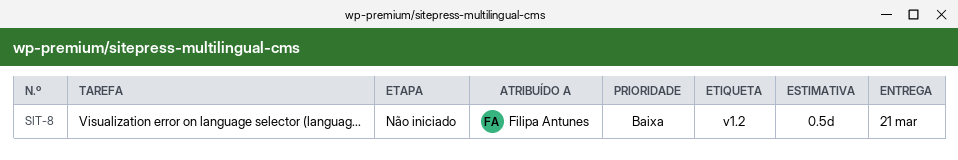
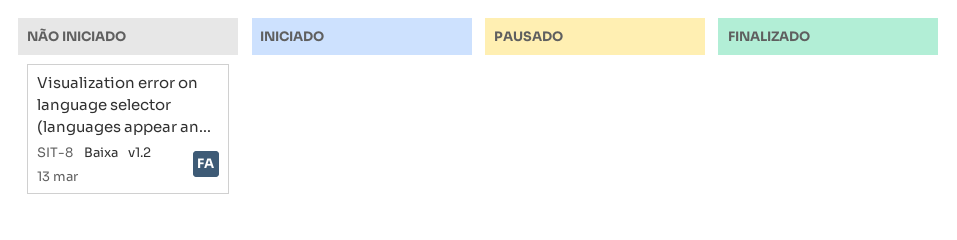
SIT-8, due: Mar 21 -> Mar 13

